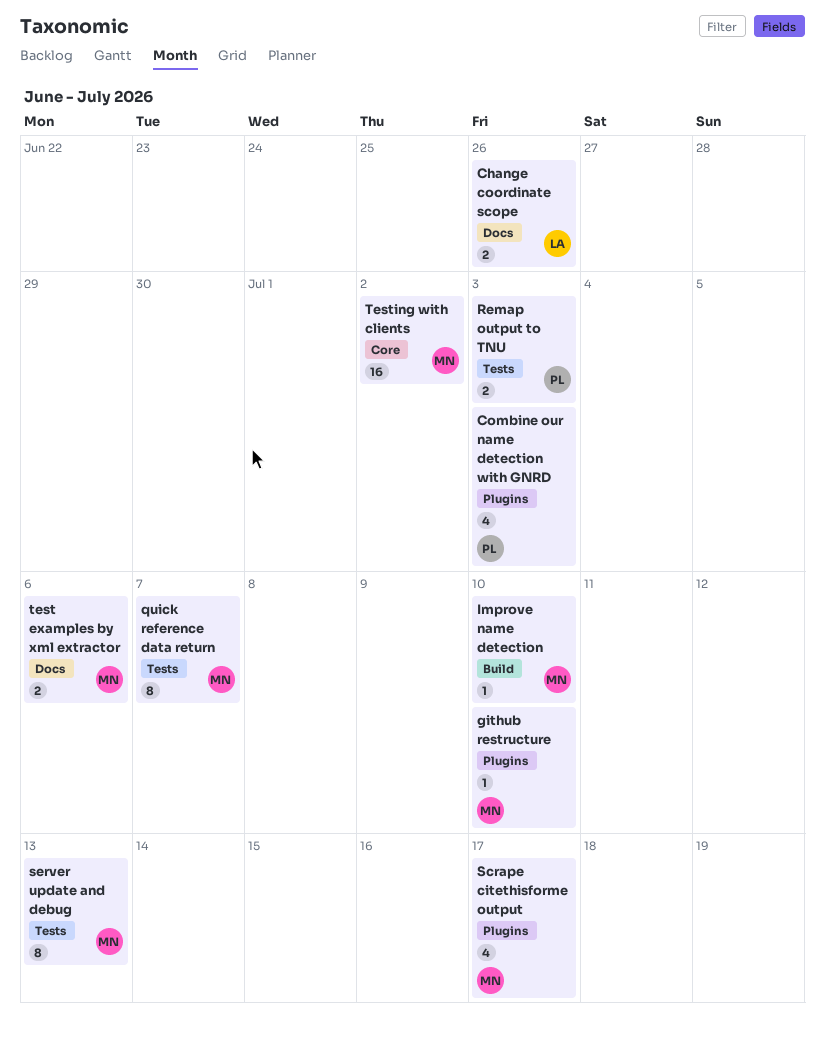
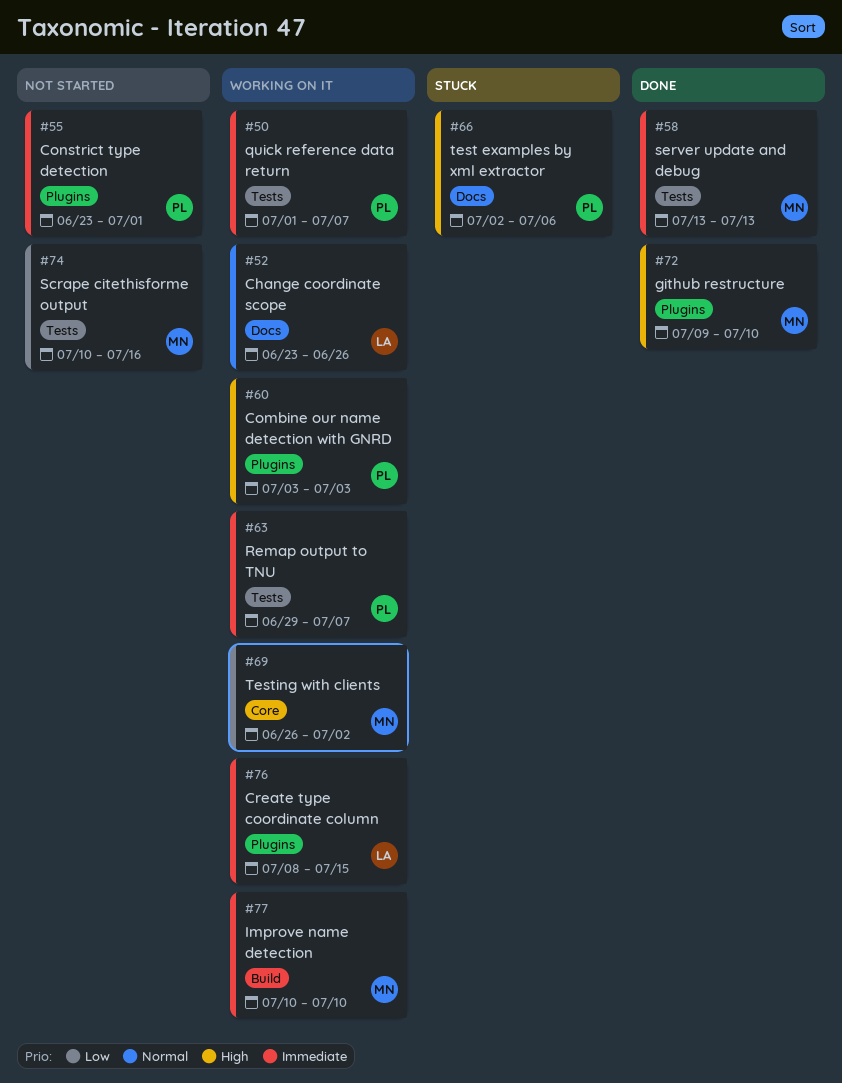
Constrict type detection: none -> present
Create type coordinate column: none -> present
quick reference data return, owner: MN -> PL
Remap output to TNU, due: Jul 3 -> Jul 7
Scrape citethisforme output, label: Plugins -> Tests
Scrape citethisforme output, due: Jul 17 -> Jul 16
test examples by xml extractor, owner: MN -> PL

